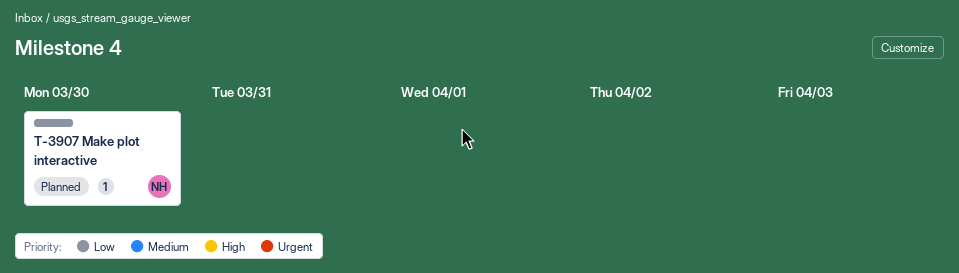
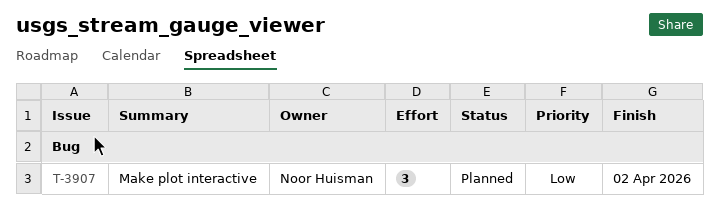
T-3907, estimate: 1 -> 3
T-3907, due: Mar 30 -> Apr 2

